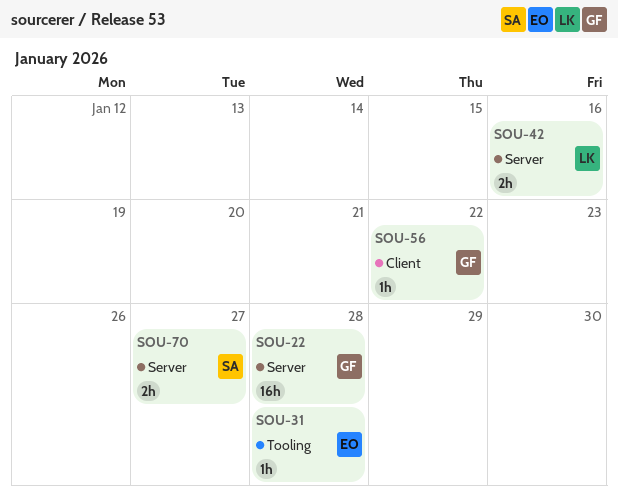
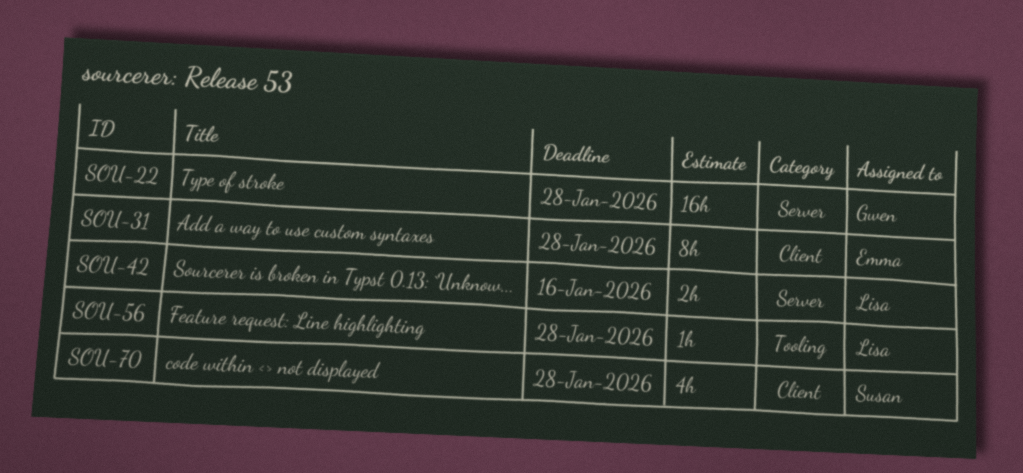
SOU-31, label: Tooling -> Client
SOU-31, estimate: 1h -> 8h
SOU-56, owner: Gwen -> Lisa
SOU-56, label: Client -> Tooling
SOU-56, due: Jan 22 -> Jan 28
SOU-70, label: Server -> Client
SOU-70, estimate: 2h -> 4h
SOU-70, due: Jan 27 -> Jan 28

